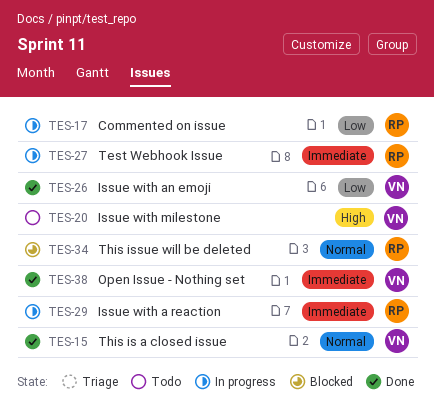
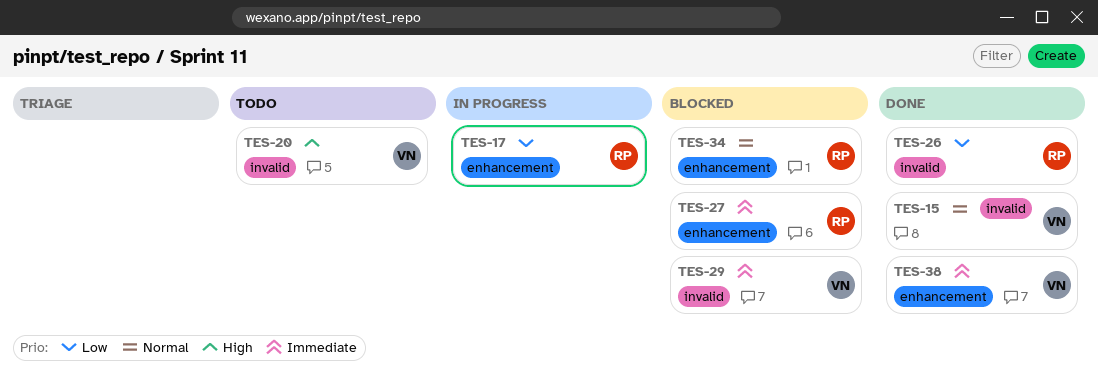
TES-26, owner: VN -> RP
TES-27, status: In progress -> Blocked
TES-29, status: In progress -> Blocked
TES-29, owner: RP -> VN

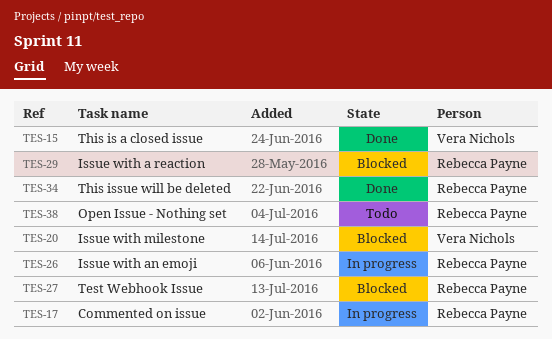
TES-20, status: Todo -> Blocked
TES-26, status: Done -> In progress
TES-29, owner: Vera Nichols -> Rebecca Payne
TES-34, status: Blocked -> Done
TES-38, status: Done -> Todo
TES-38, owner: Vera Nichols -> Rebecca Payne

